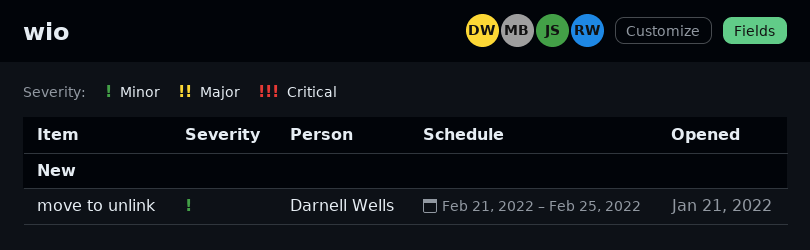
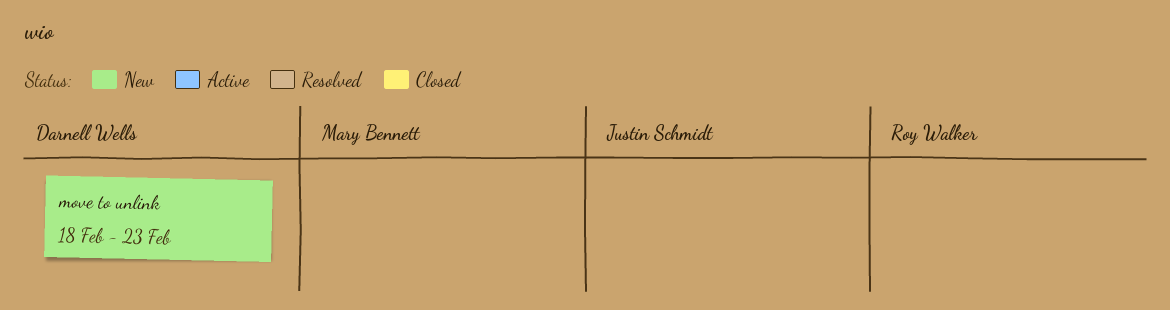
move to unlink, start: Feb 21 -> Feb 18
move to unlink, due: Feb 25 -> Feb 23

